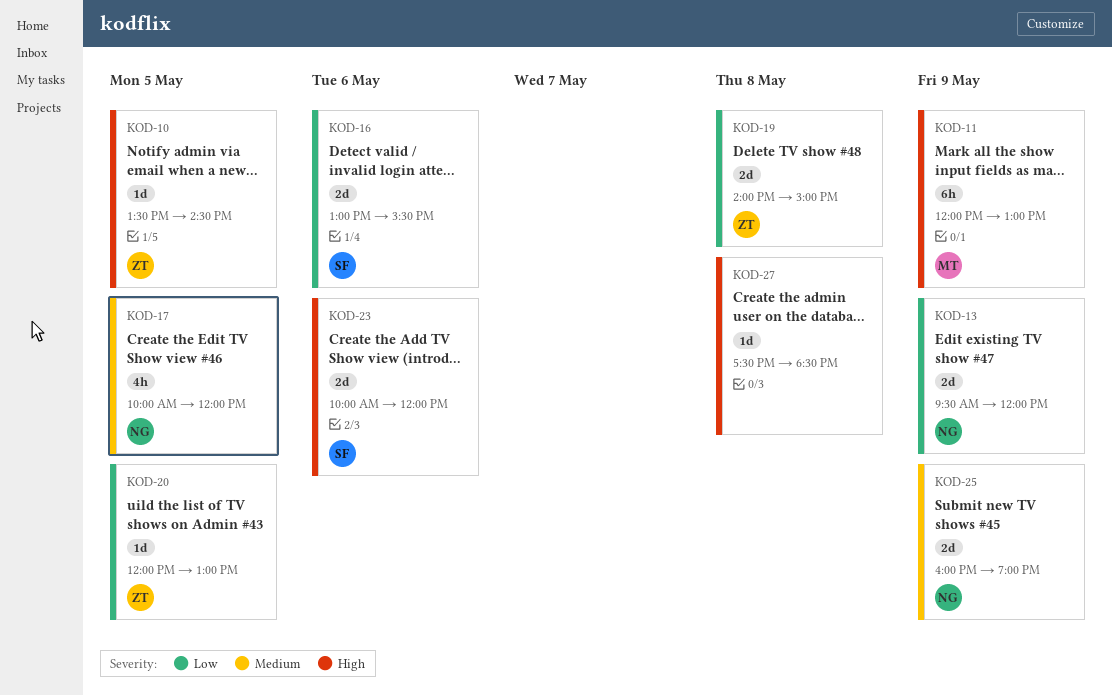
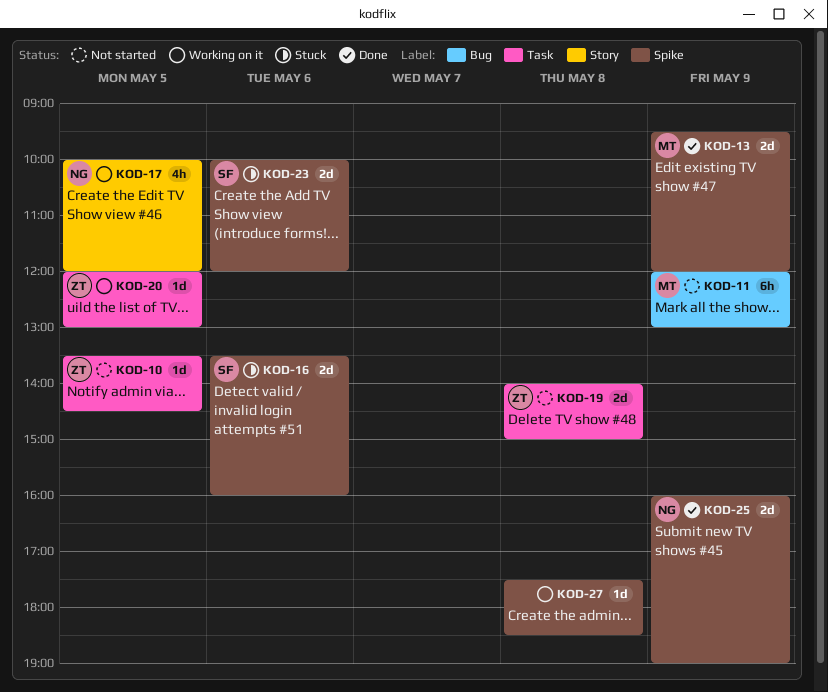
KOD-13, owner: NG -> MT
KOD-16, begins: 13:00 -> 13:30
KOD-16, ends: 15:30 -> 16:00

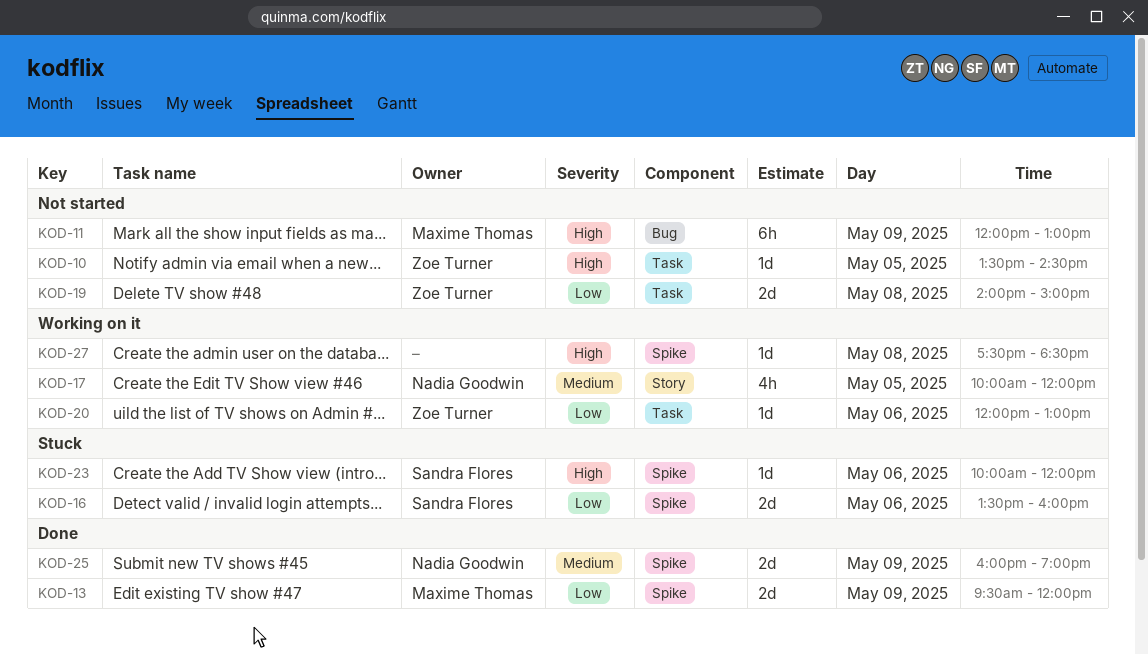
KOD-20, day: May 5 -> May 6
KOD-23, estimate: 2d -> 1d

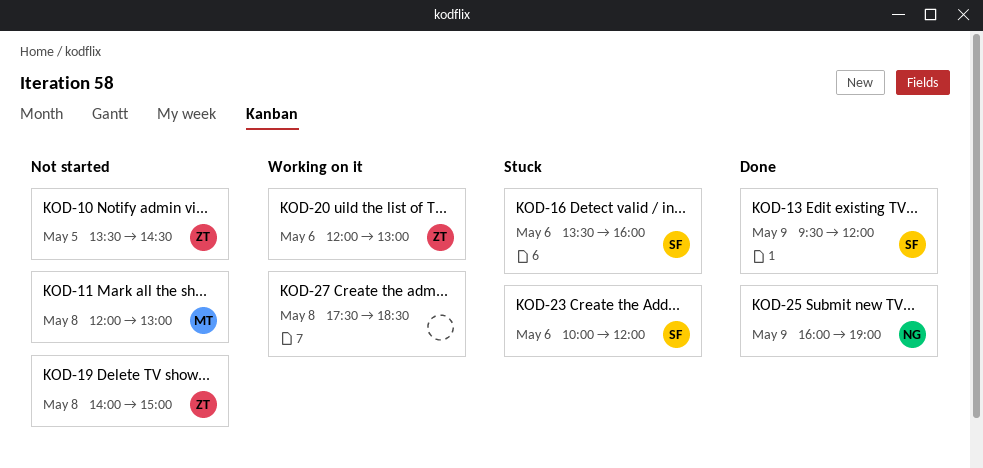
KOD-11, day: May 9 -> May 8
KOD-13, owner: Maxime Thomas -> Sandra Flores
KOD-17: present -> none

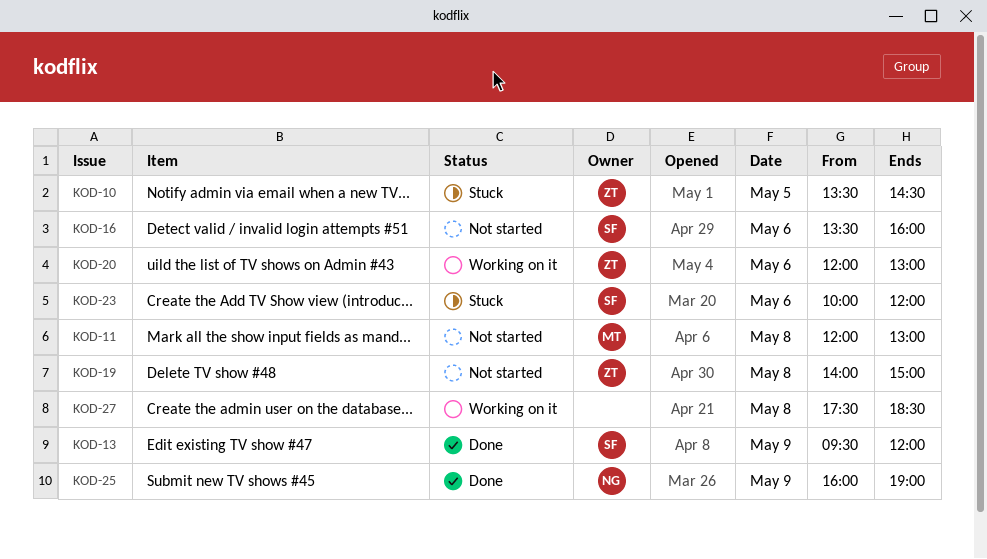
KOD-10, status: Not started -> Stuck
KOD-16, status: Stuck -> Not started

